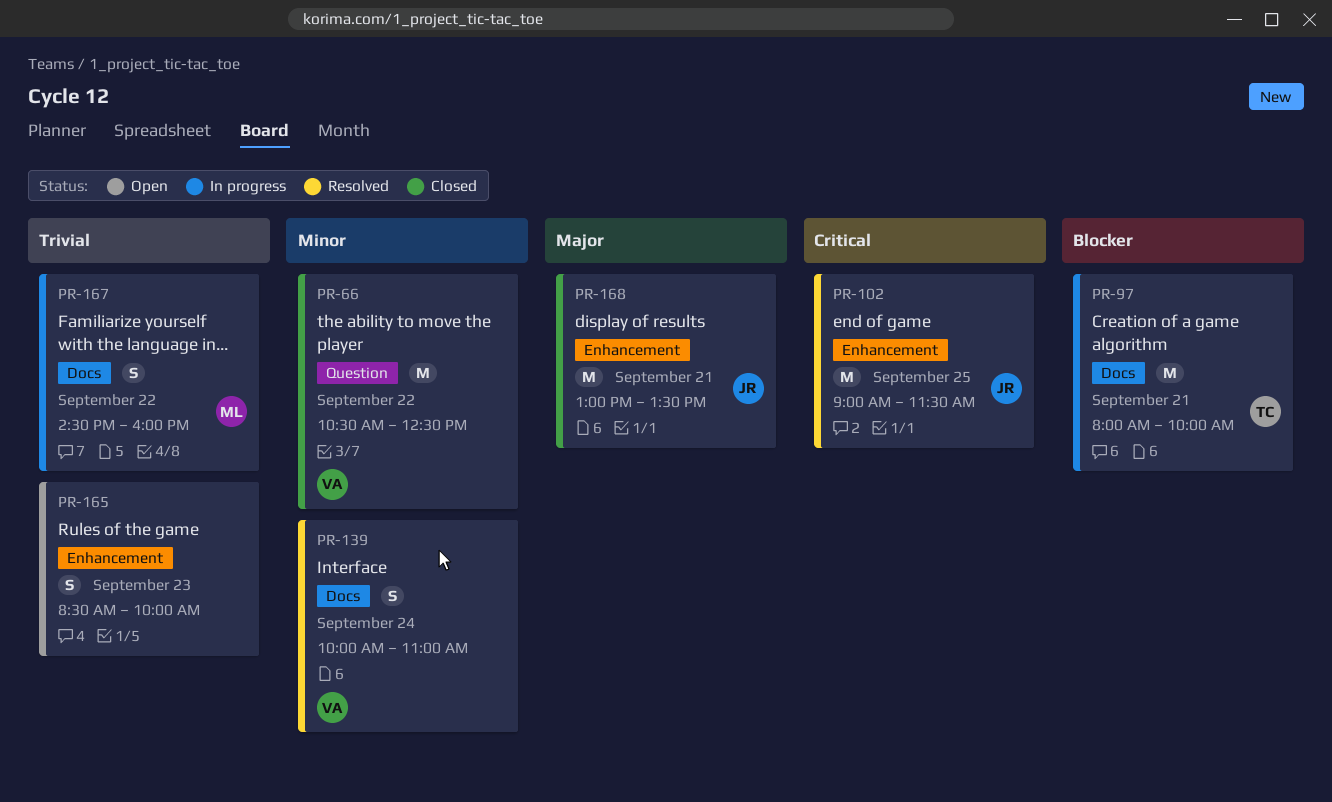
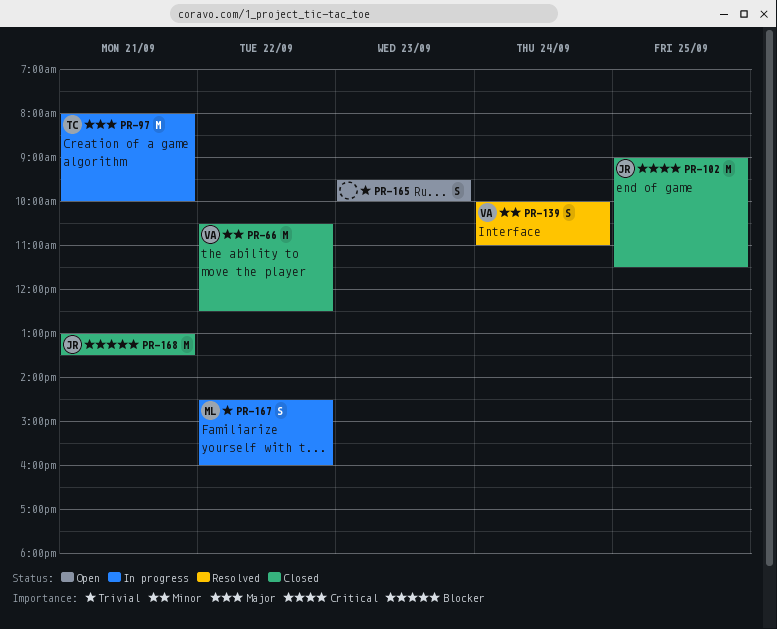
PR-97, priority: Blocker -> Major
PR-102, status: Resolved -> Closed
PR-165, begins: 08:30 -> 09:30
PR-168, priority: Major -> Blocker

